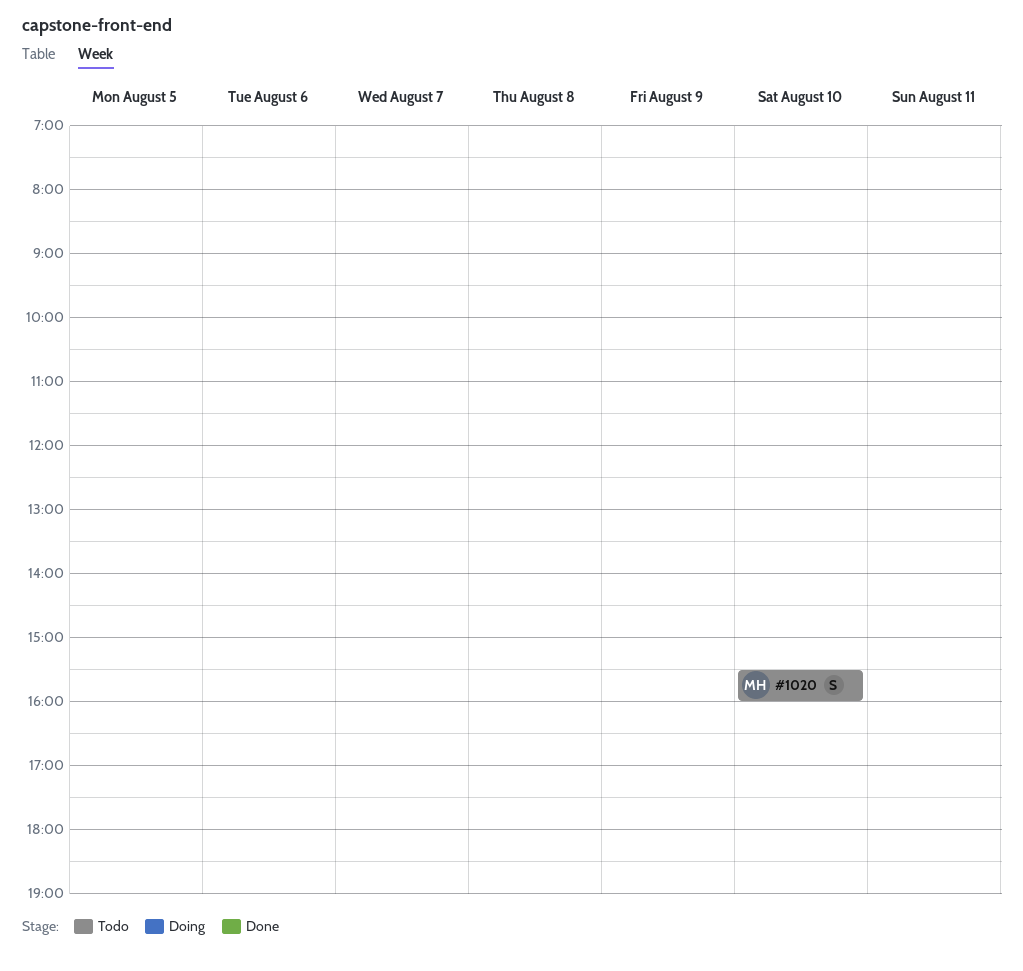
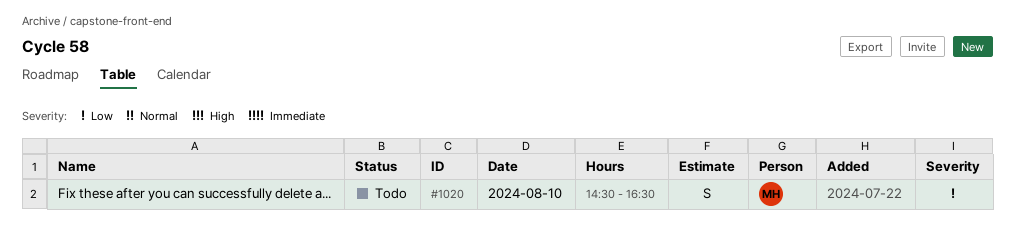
#1020, begins: 15:30 -> 14:30
#1020, ends: 16:00 -> 16:30

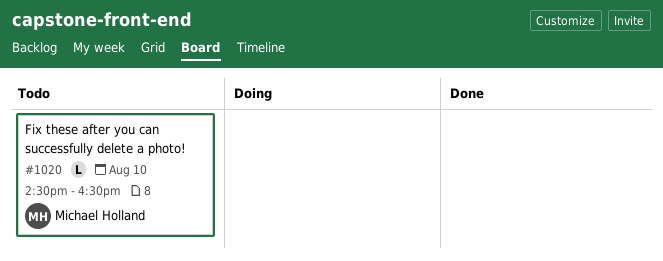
#1020, estimate: S -> L

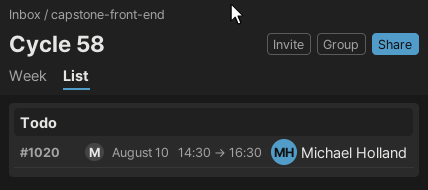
#1020, estimate: L -> M

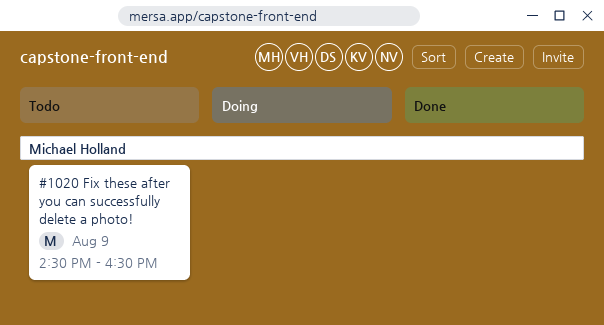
#1020, day: Aug 10 -> Aug 9

